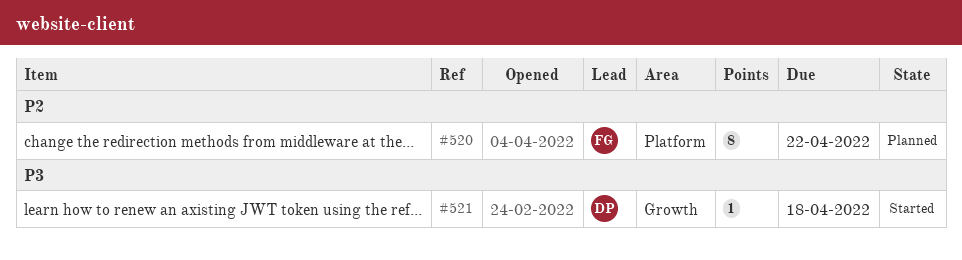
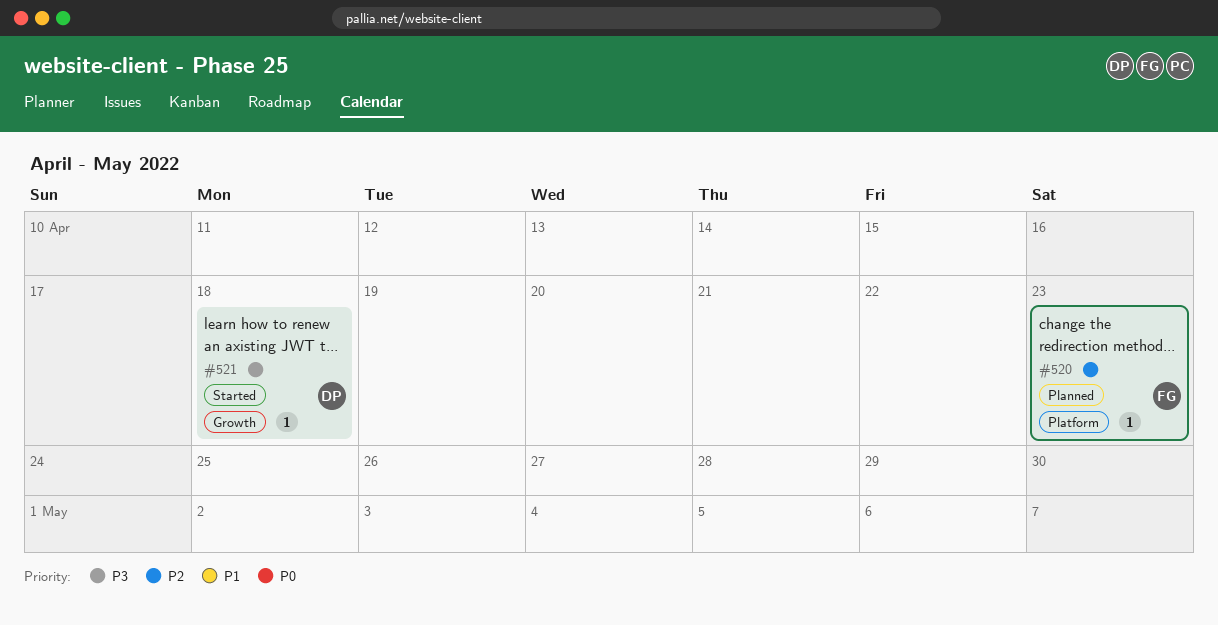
#520, estimate: 8 -> 1
#520, due: Apr 22 -> Apr 23

